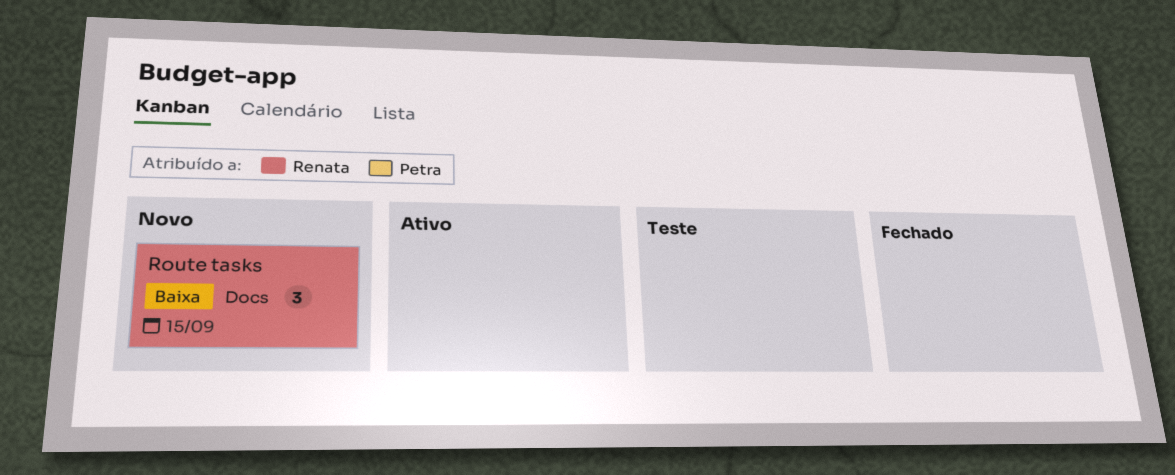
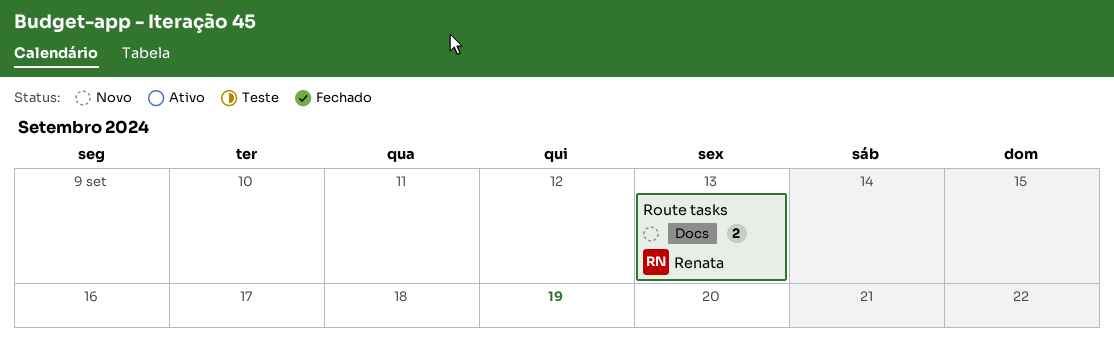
Route tasks, estimate: 3 -> 2
Route tasks, due: Sep 15 -> Sep 13

